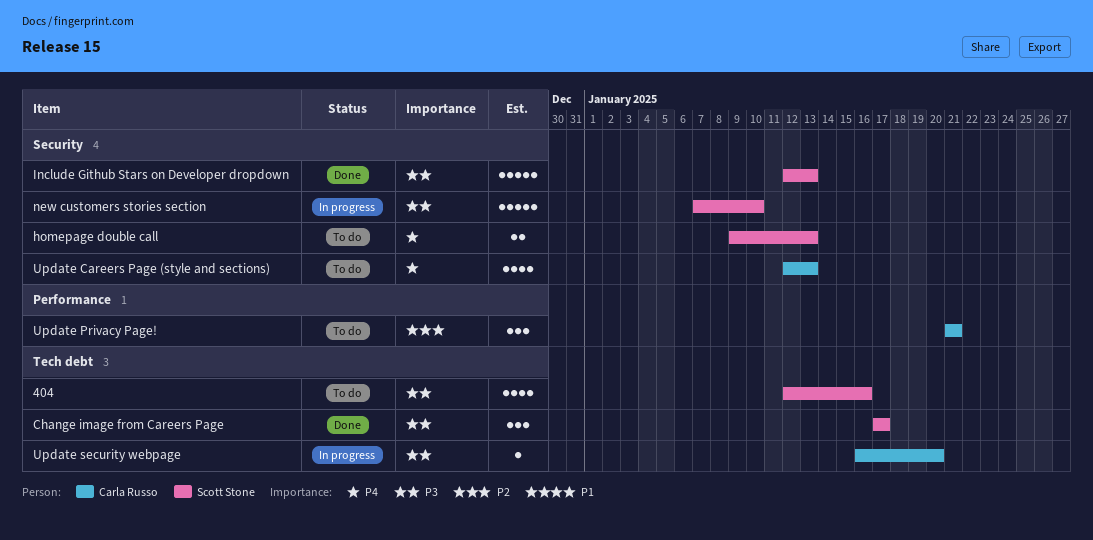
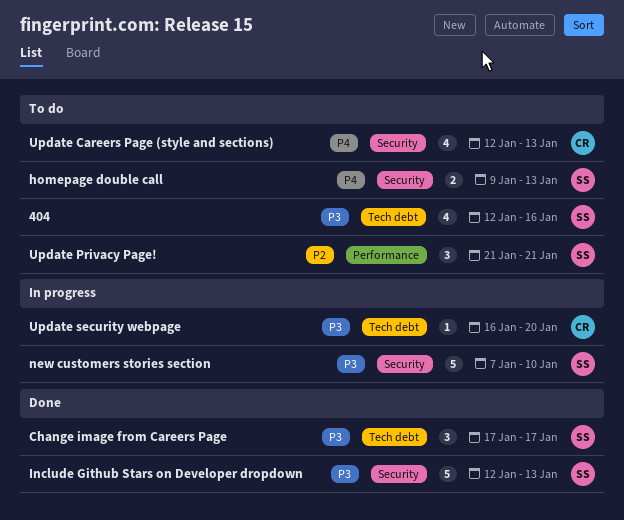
Update Privacy Page!, owner: Carla Russo -> Scott Stone

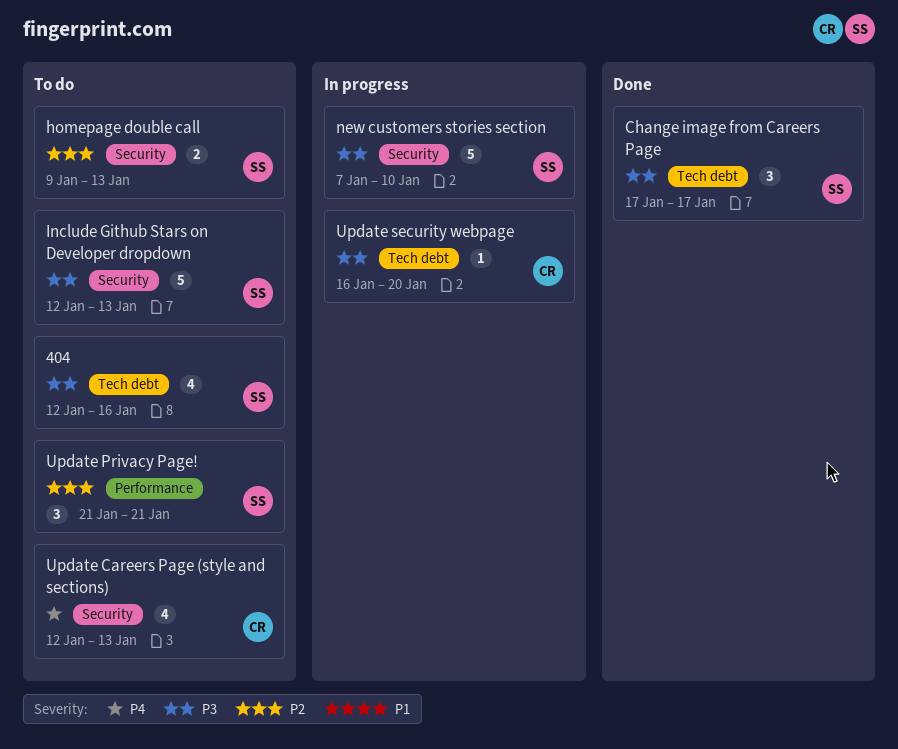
homepage double call, priority: P4 -> P2
Include Github Stars on Developer dropdown, status: Done -> To do

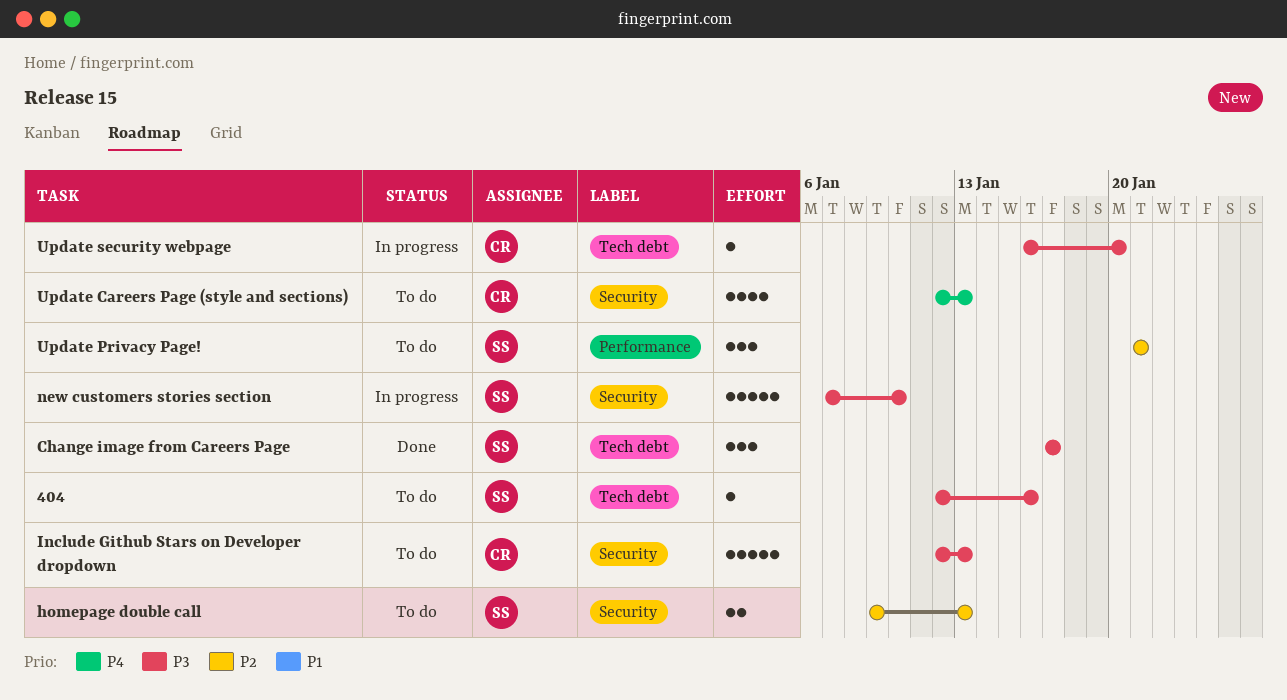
404, estimate: 4 -> 1
Include Github Stars on Developer dropdown, owner: SS -> CR

